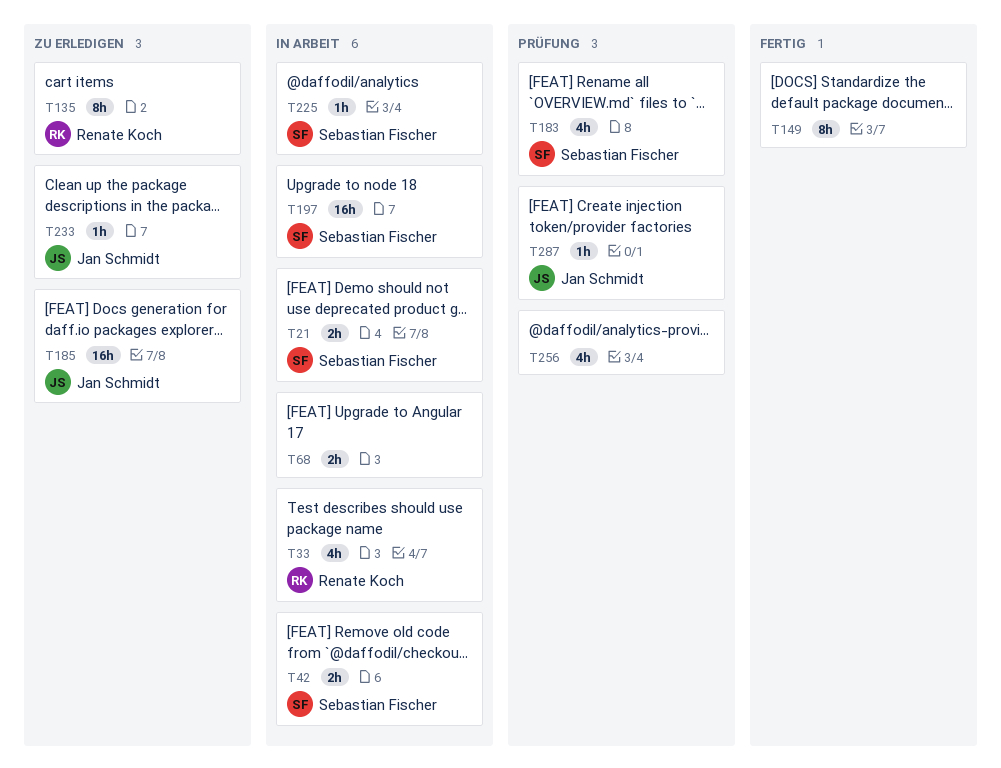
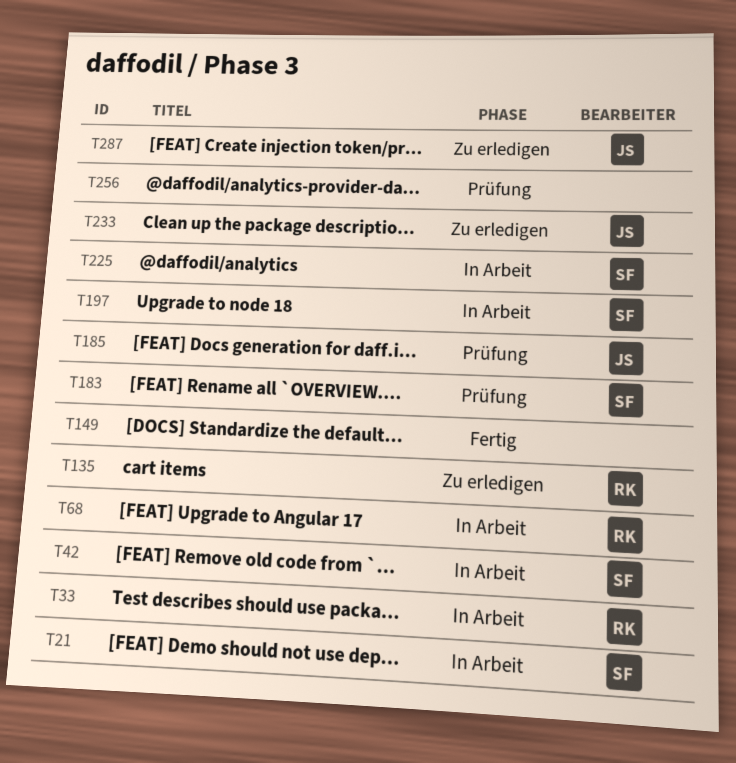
T68, owner: none -> Renate Koch
T185, status: Zu erledigen -> Prüfung
T287, status: Prüfung -> Zu erledigen

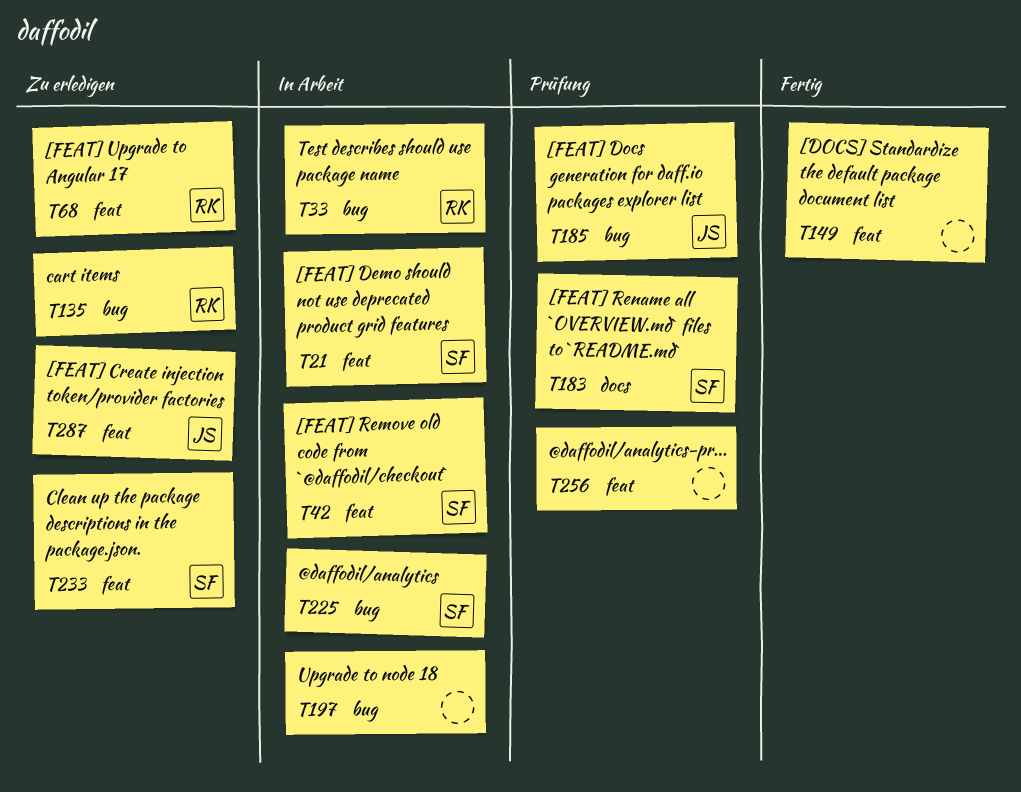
T68, status: In Arbeit -> Zu erledigen
T197, owner: SF -> none
T233, owner: JS -> SF

